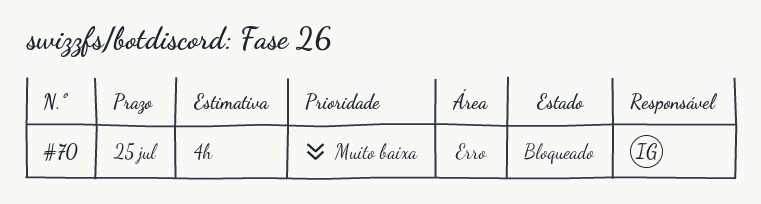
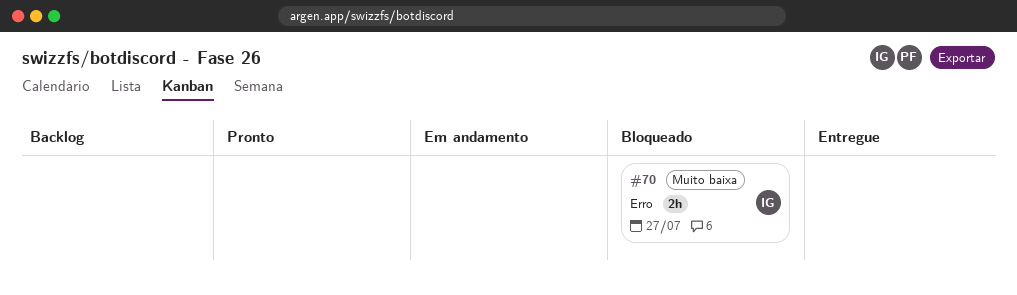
#70, estimate: 4h -> 2h
#70, due: Jul 25 -> Jul 27

